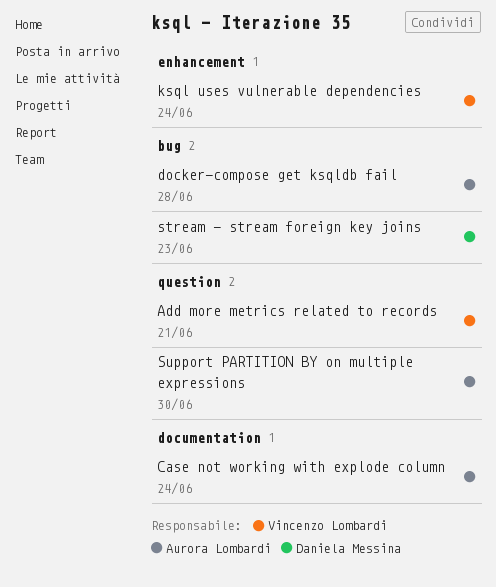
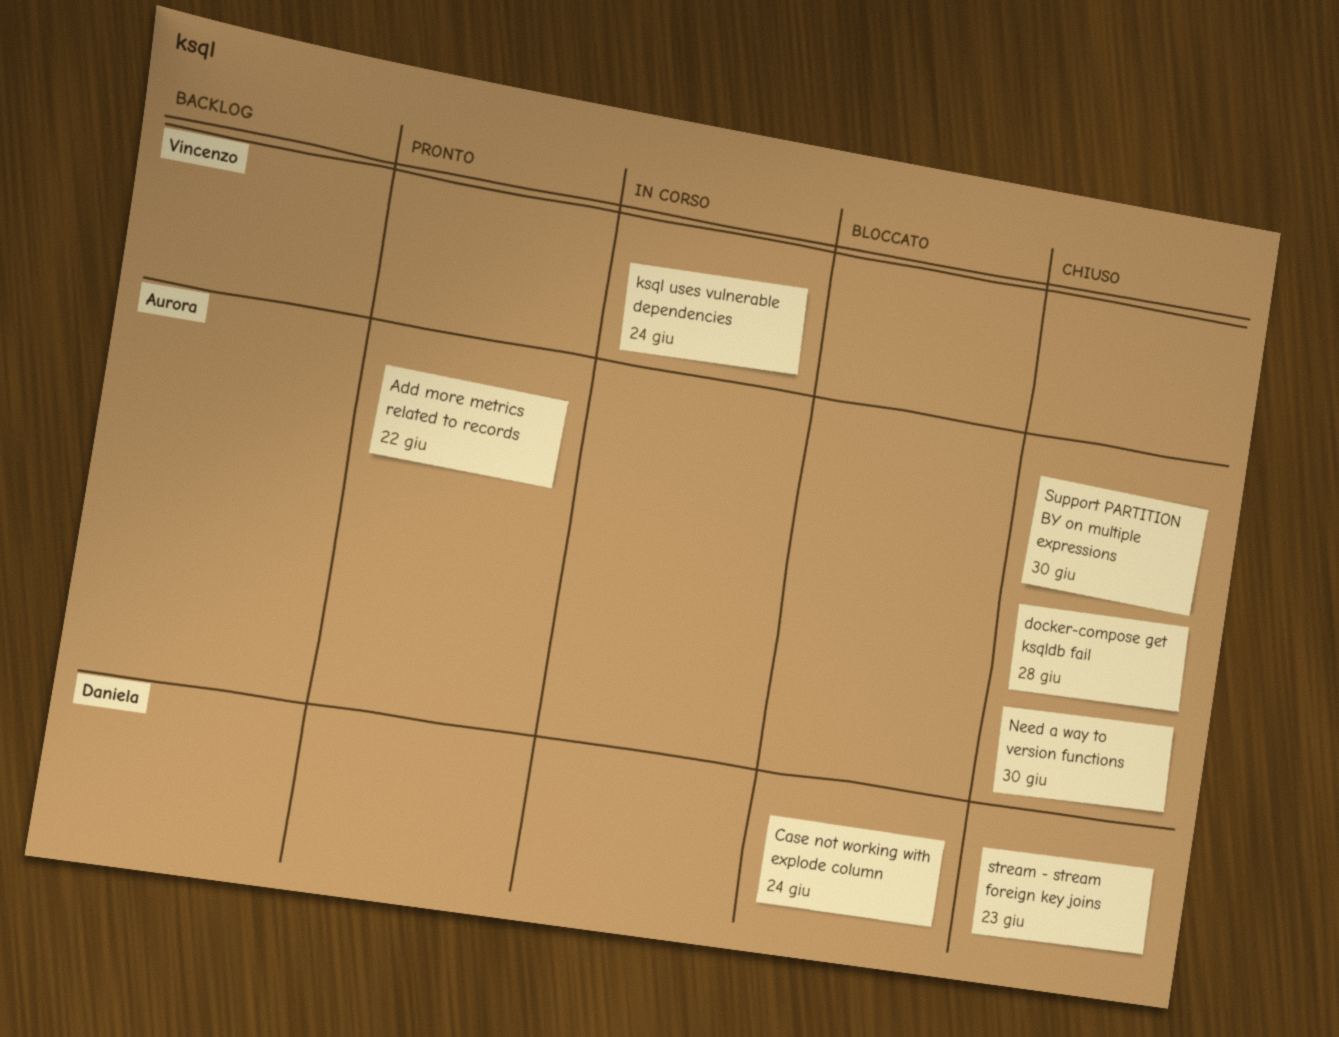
Add more metrics related to records, owner: Vincenzo Lombardi -> Aurora Lombardi
Add more metrics related to records, due: Jun 21 -> Jun 22
Case not working with explode column, owner: Aurora Lombardi -> Daniela Messina
Need a way to version functions: none -> present

